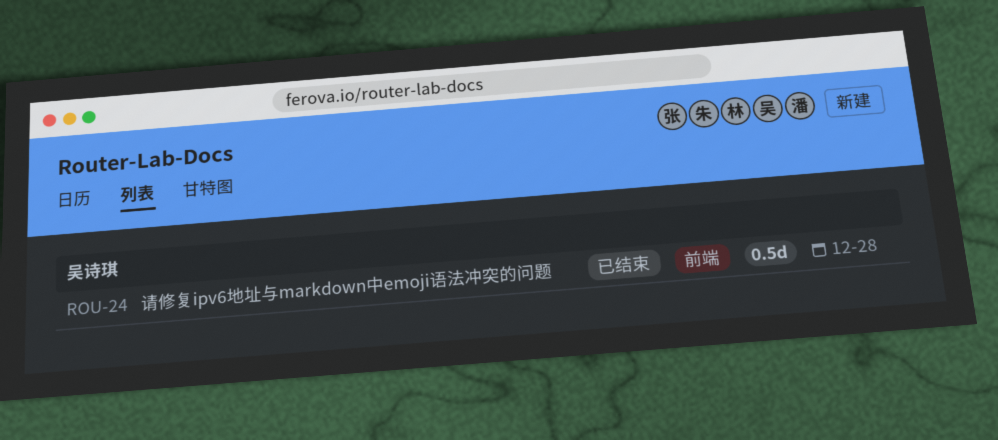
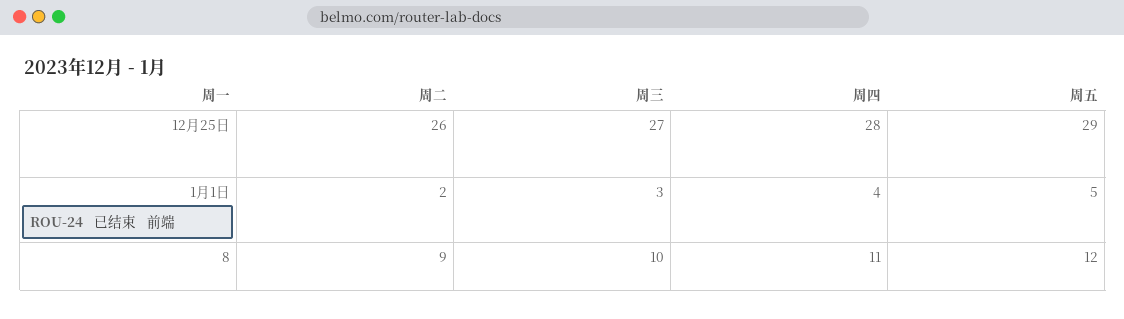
ROU-24, due: Dec 28 -> Jan 1

